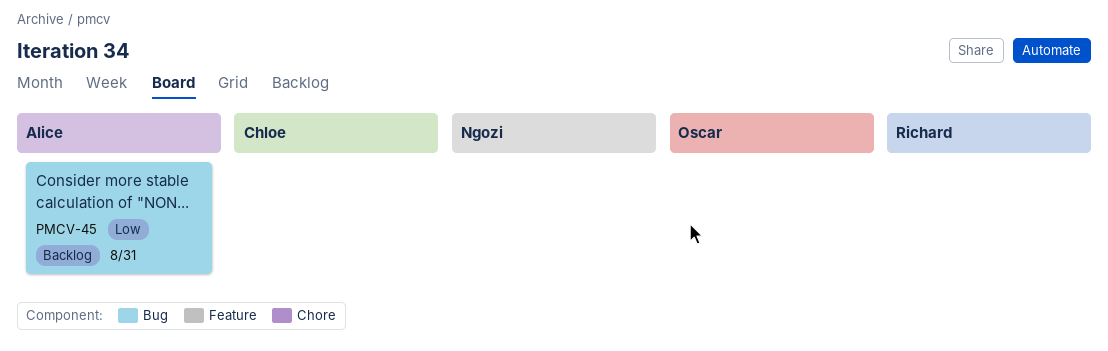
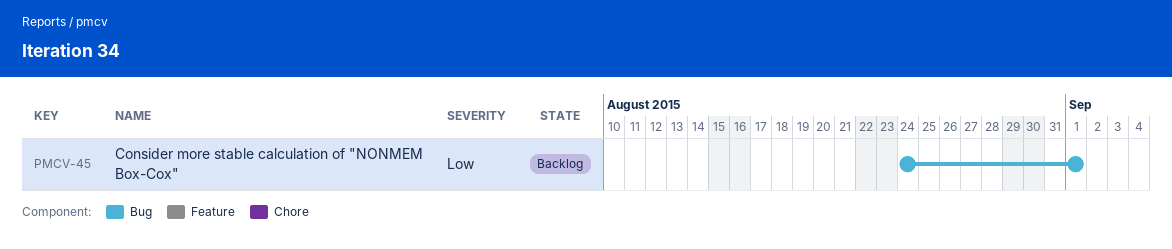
PMCV-45, due: Aug 31 -> Sep 1

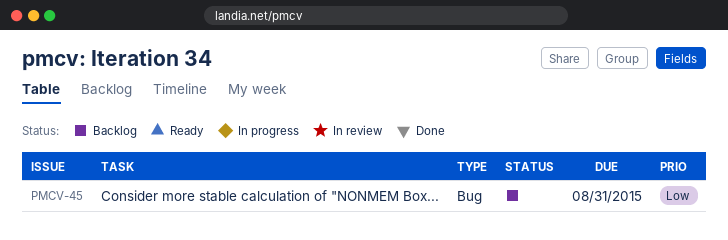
PMCV-45, due: Sep 1 -> Aug 31

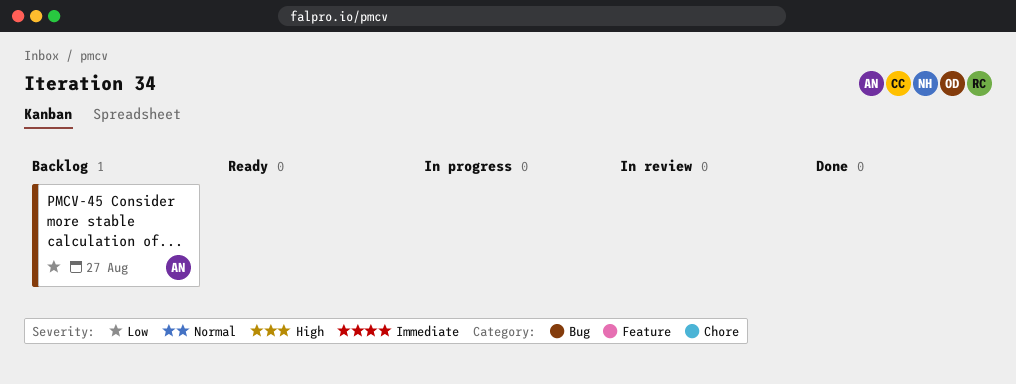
PMCV-45, due: Aug 31 -> Aug 27

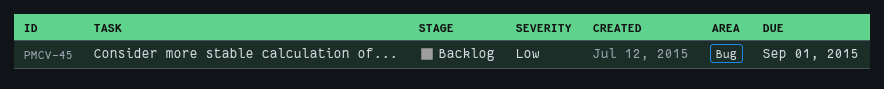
PMCV-45, due: Aug 27 -> Sep 1

